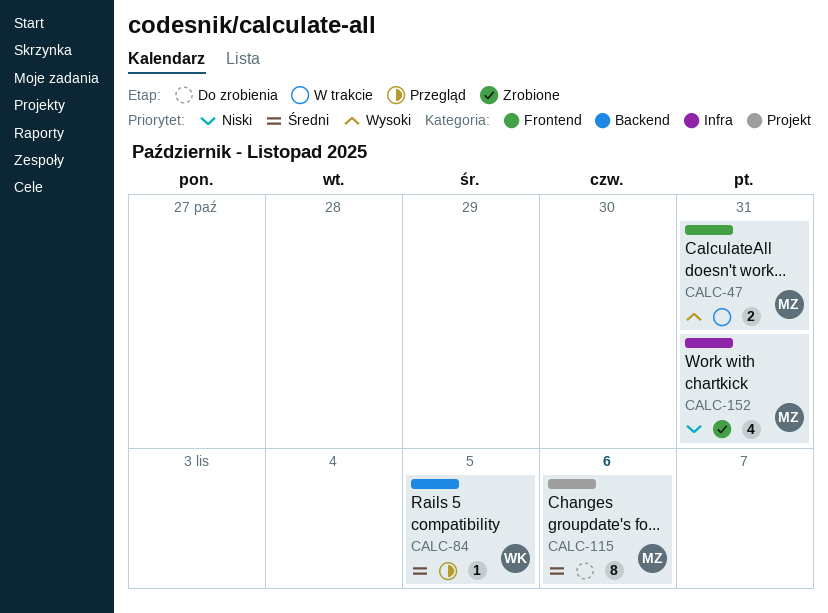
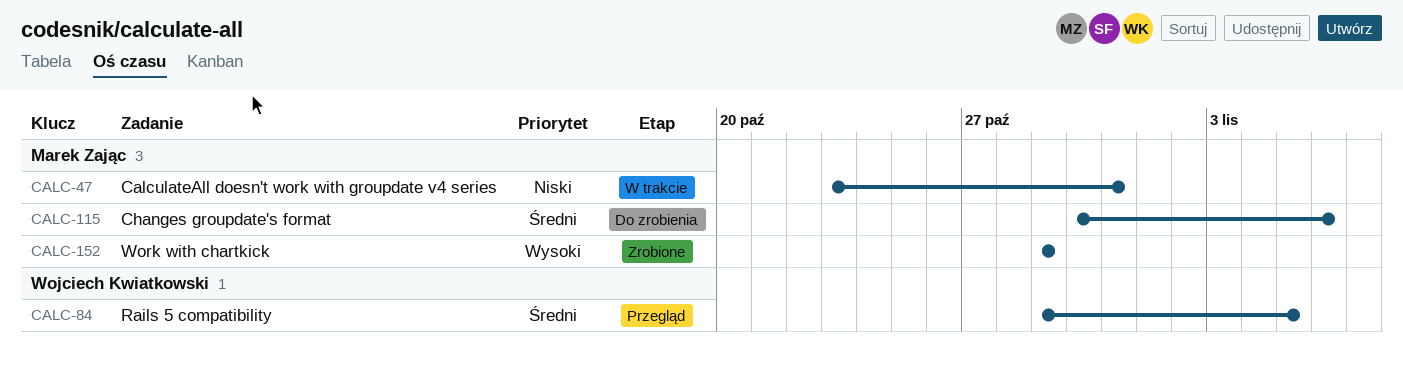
CALC-47, priority: Wysoki -> Niski
CALC-152, priority: Niski -> Wysoki
CALC-152, due: Oct 31 -> Oct 29

